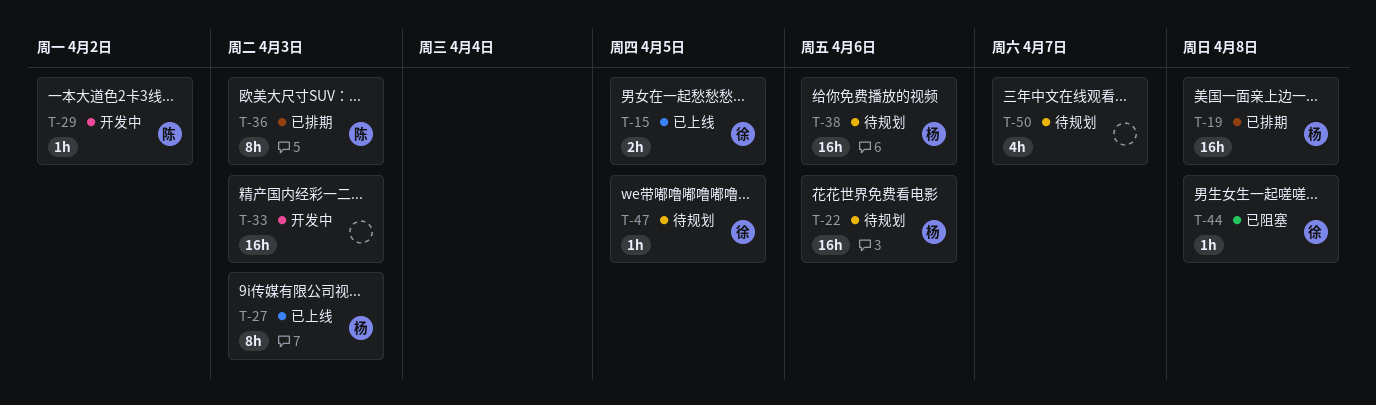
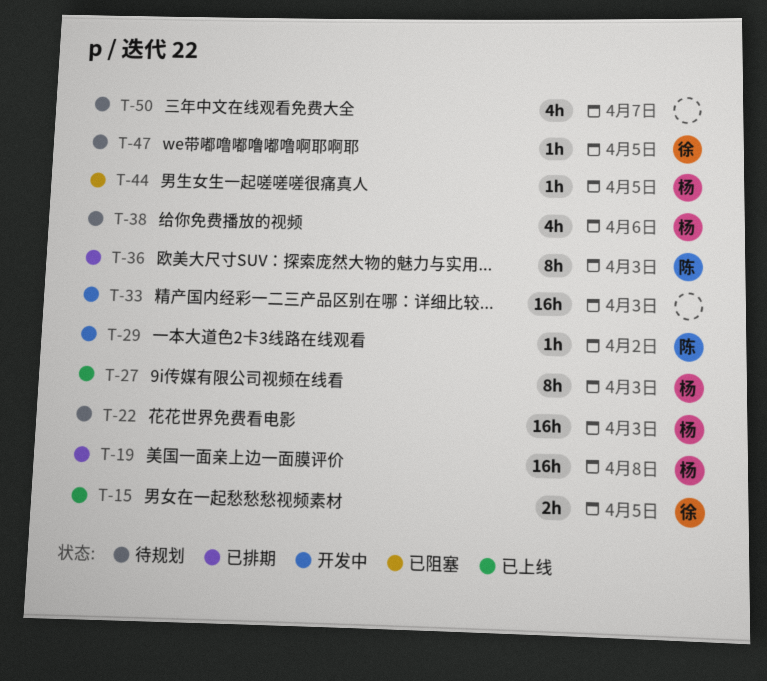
T-22, due: Apr 6 -> Apr 3
T-38, estimate: 16h -> 4h
T-44, owner: 徐 -> 杨
T-44, due: Apr 8 -> Apr 5

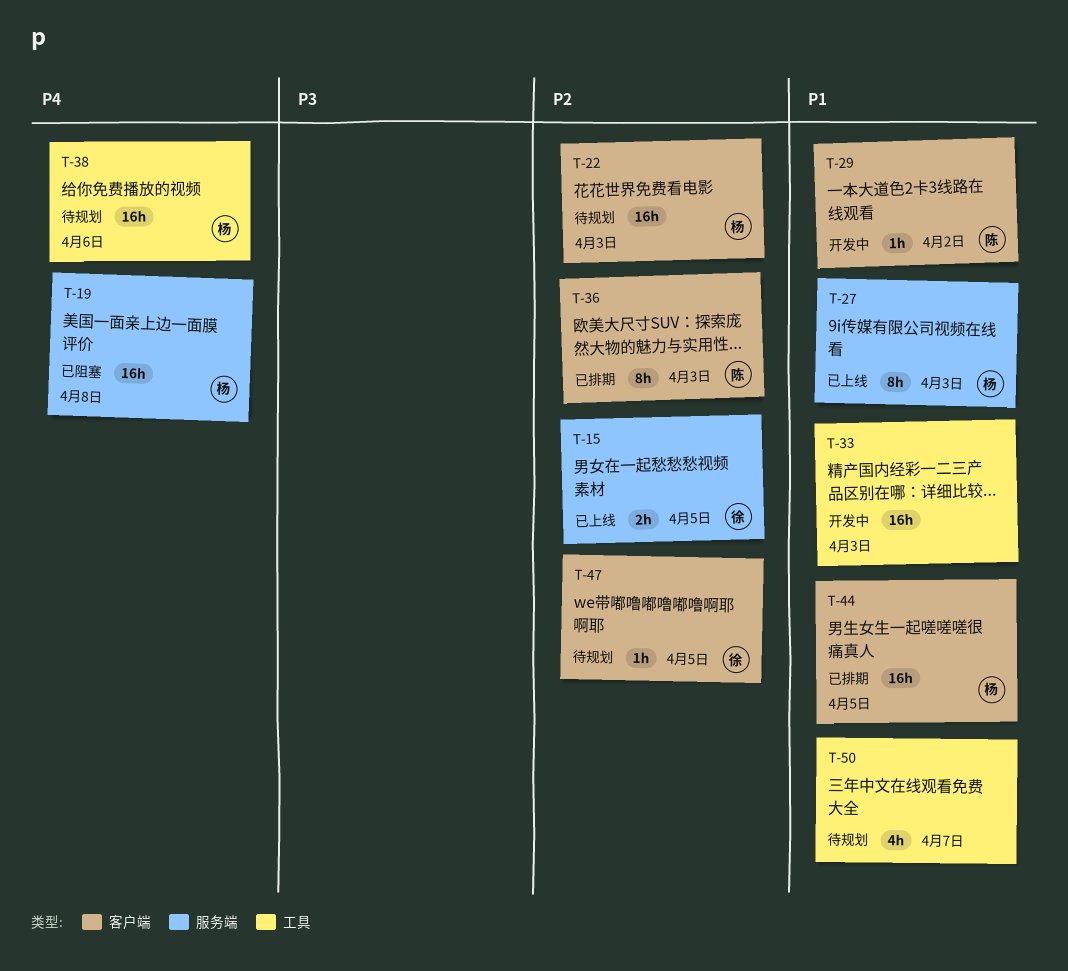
T-19, status: 已排期 -> 已阻塞
T-38, estimate: 4h -> 16h
T-44, status: 已阻塞 -> 已排期
T-44, estimate: 1h -> 16h

